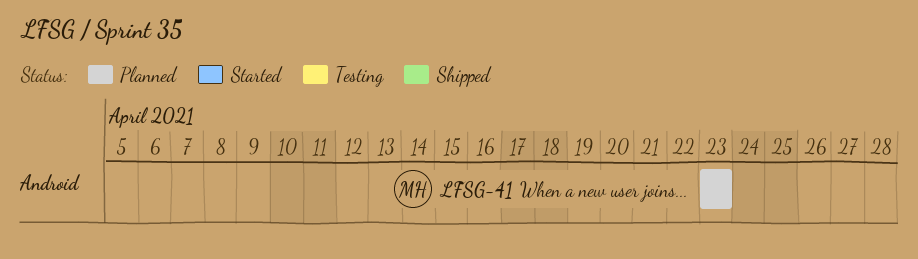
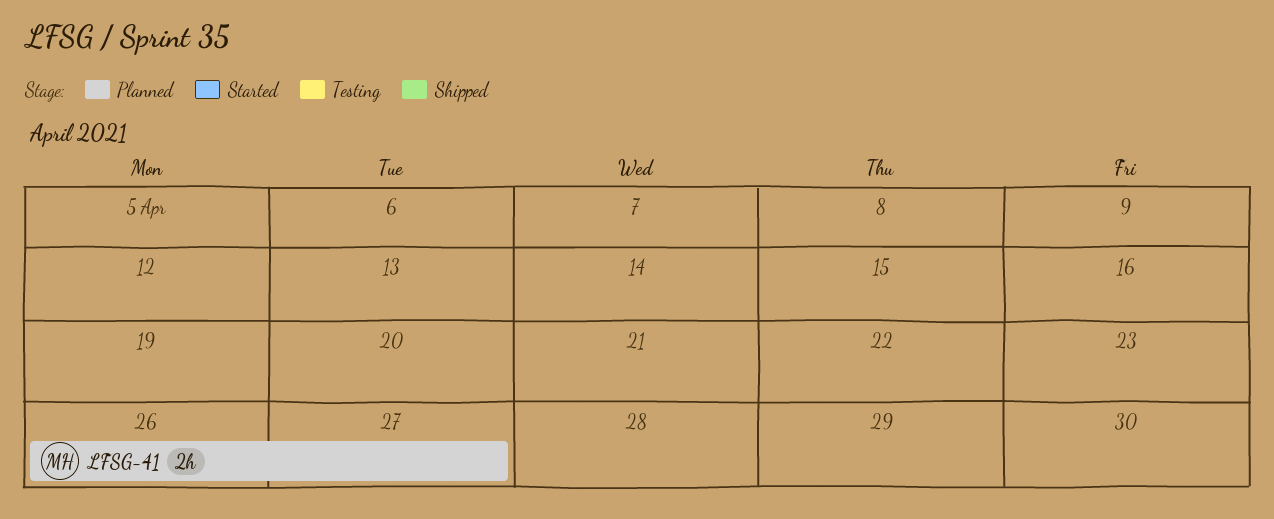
LFSG-41, start: Apr 23 -> Apr 26
LFSG-41, due: Apr 23 -> Apr 27

